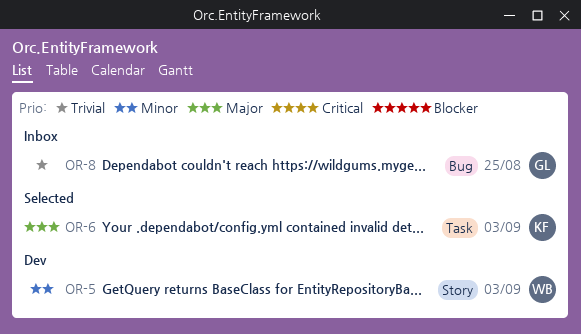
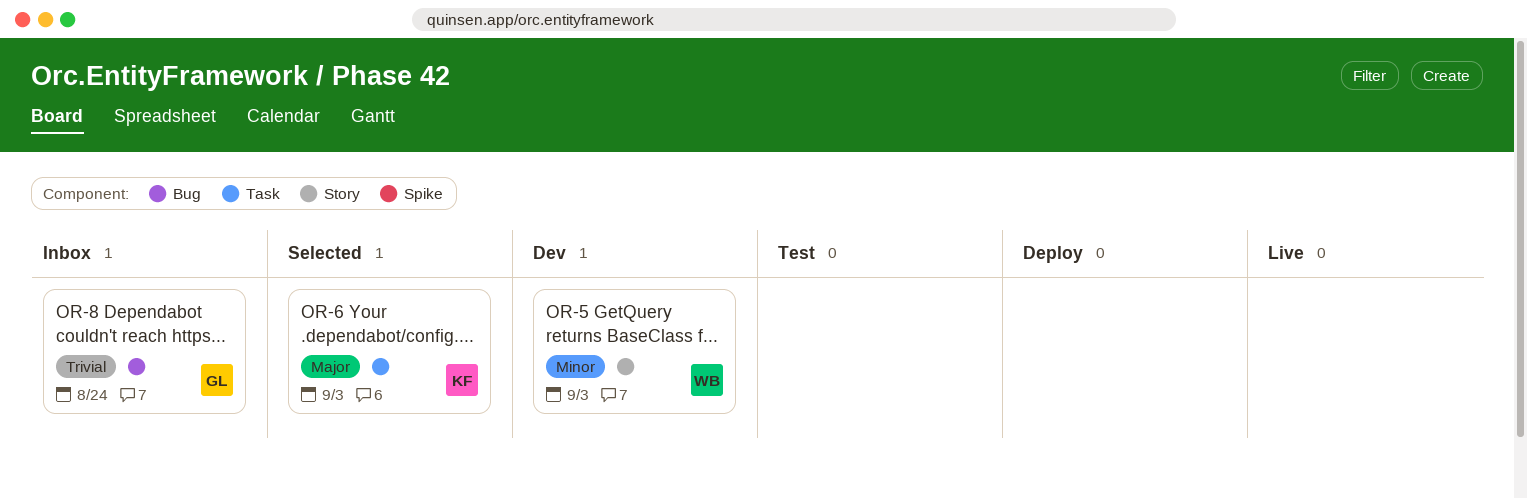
OR-8, due: Aug 25 -> Aug 24

